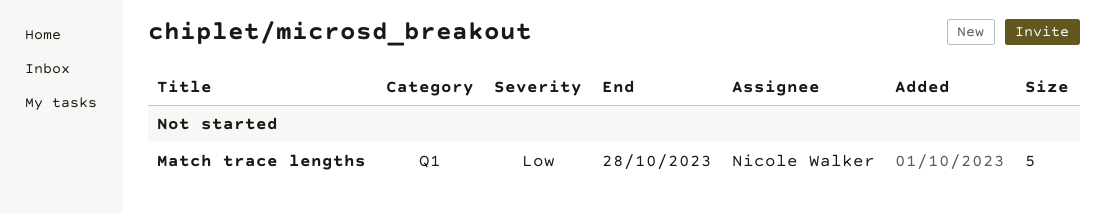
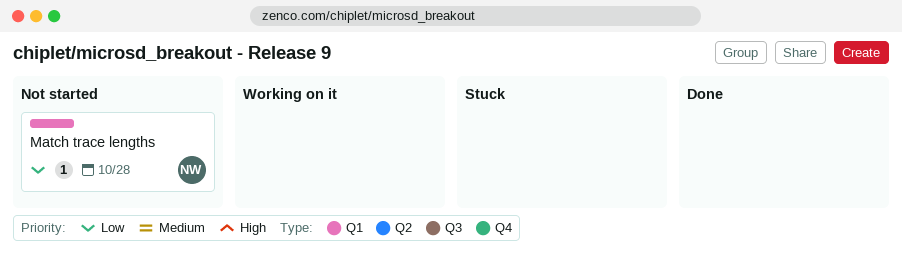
Match trace lengths, estimate: 5 -> 1

